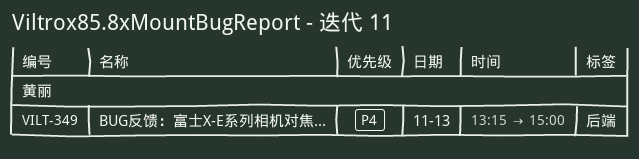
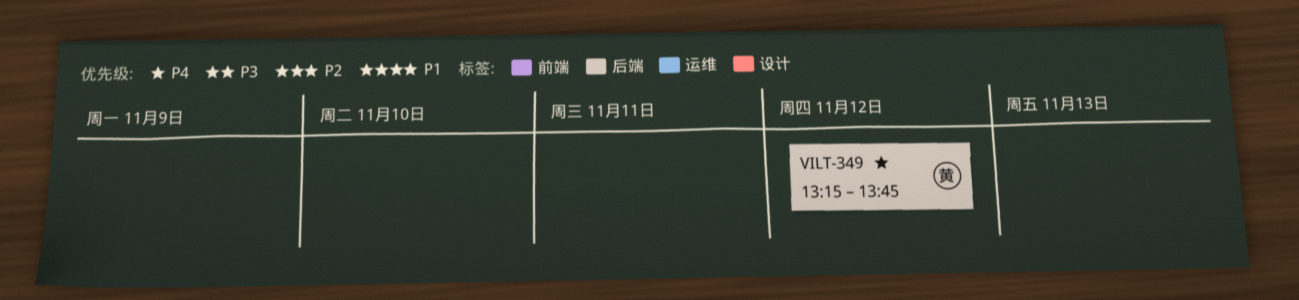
VILT-349, day: Nov 13 -> Nov 12
VILT-349, ends: 15:00 -> 13:45

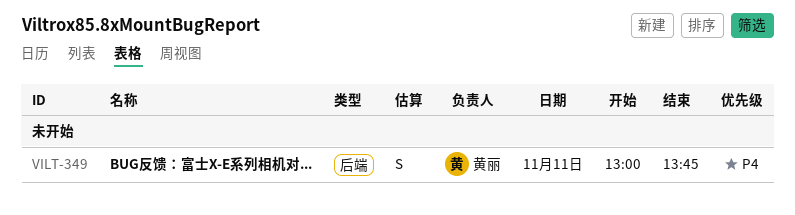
VILT-349, day: Nov 12 -> Nov 11
VILT-349, begins: 13:15 -> 13:00

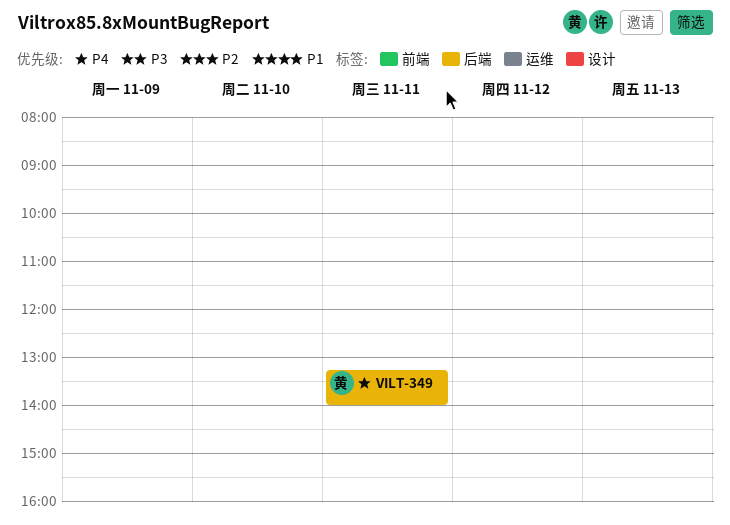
VILT-349, begins: 13:00 -> 13:15
VILT-349, ends: 13:45 -> 14:00

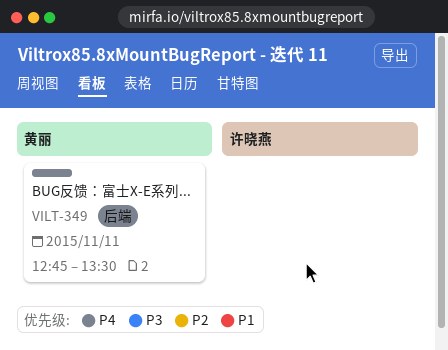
VILT-349, begins: 13:15 -> 12:45
VILT-349, ends: 14:00 -> 13:30

